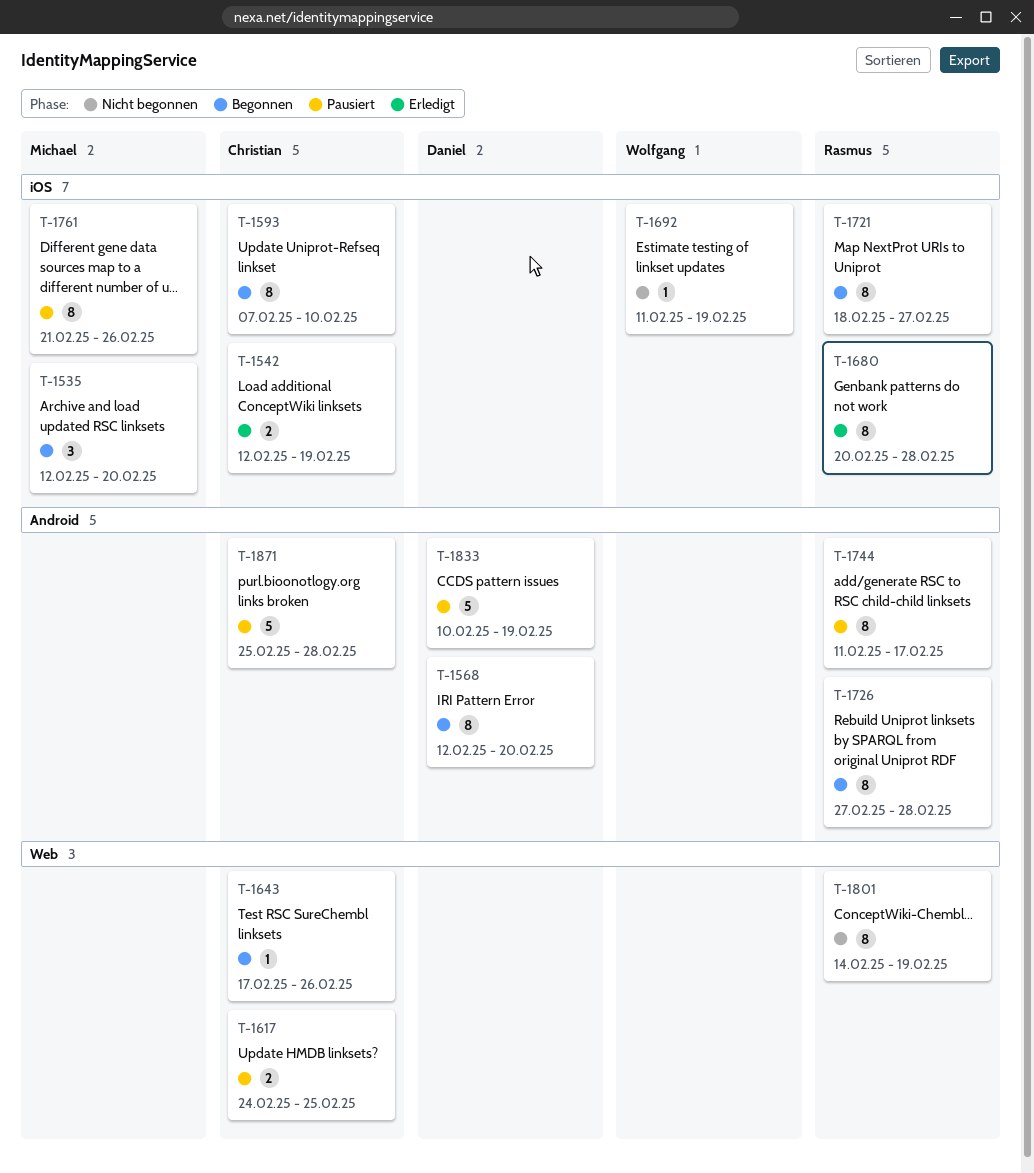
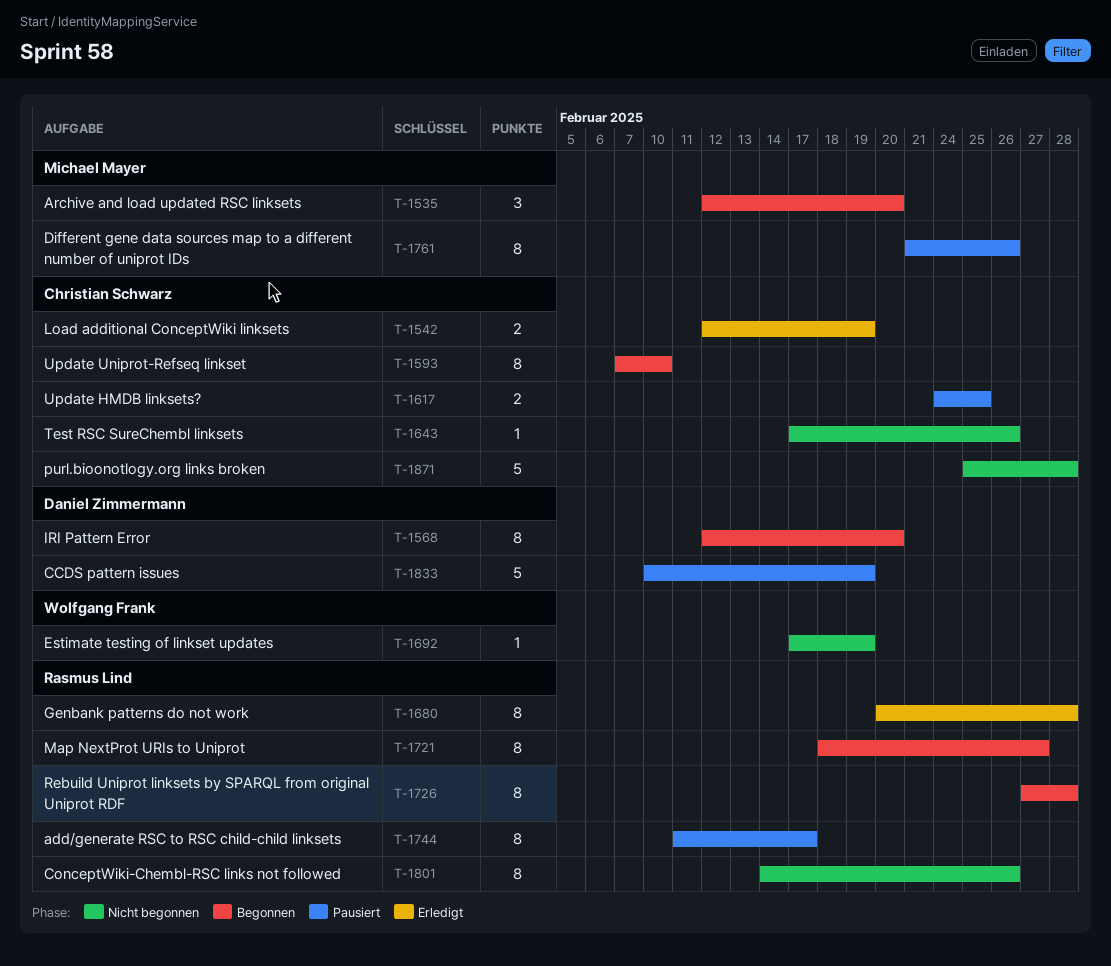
T-1643, status: Begonnen -> Nicht begonnen
T-1692, start: Feb 11 -> Feb 17
T-1801, due: Feb 19 -> Feb 26
T-1871, status: Pausiert -> Nicht begonnen

